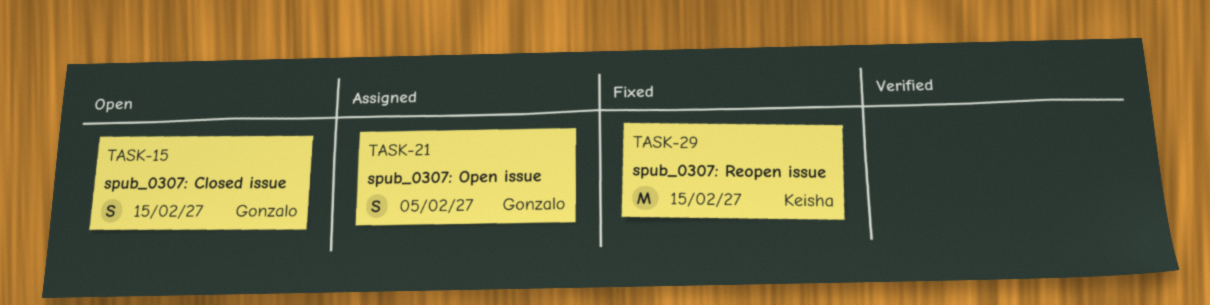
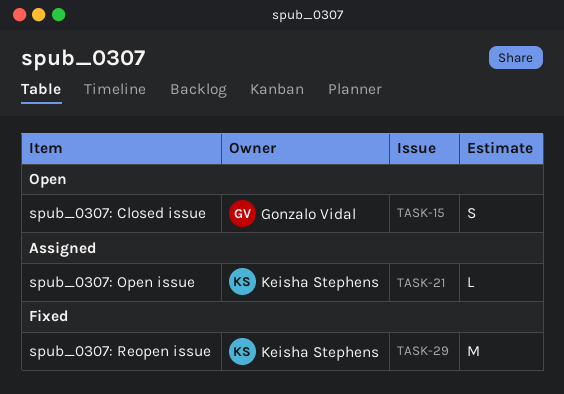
TASK-21, owner: Gonzalo Vidal -> Keisha Stephens
TASK-21, estimate: S -> L

